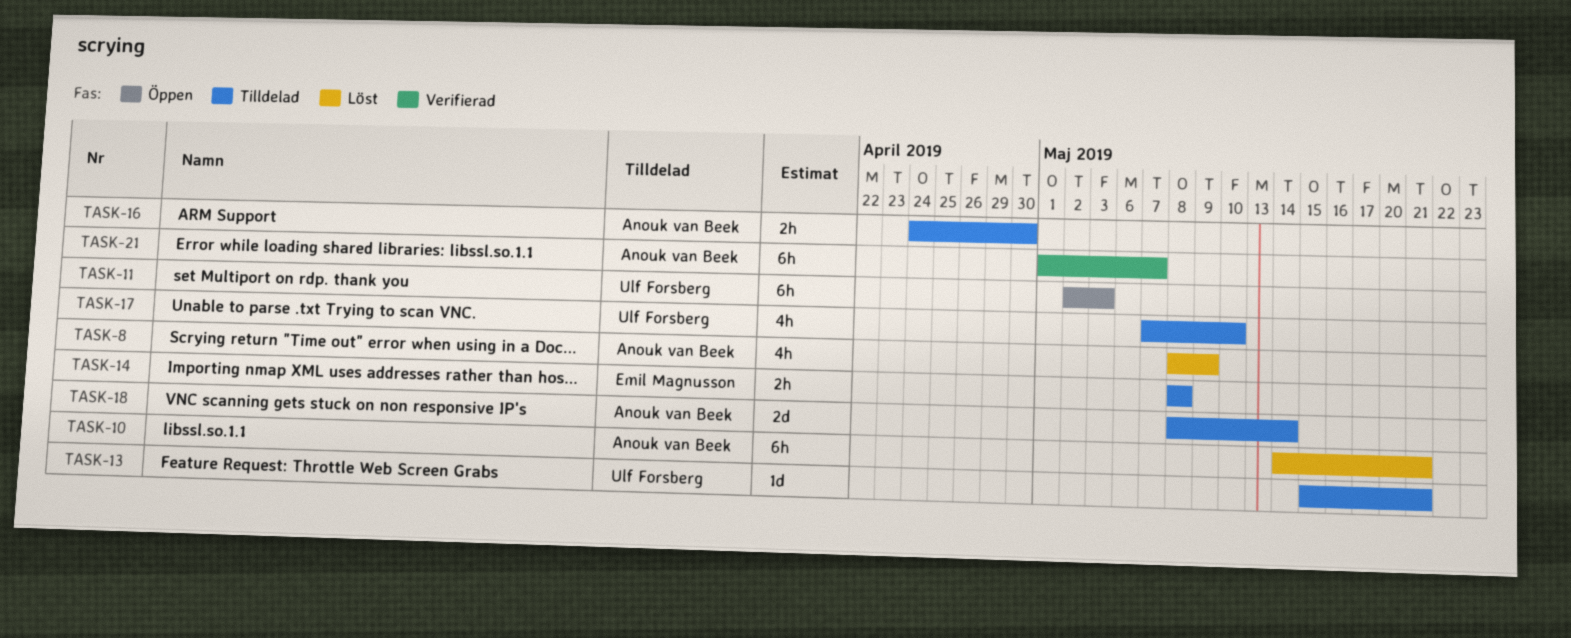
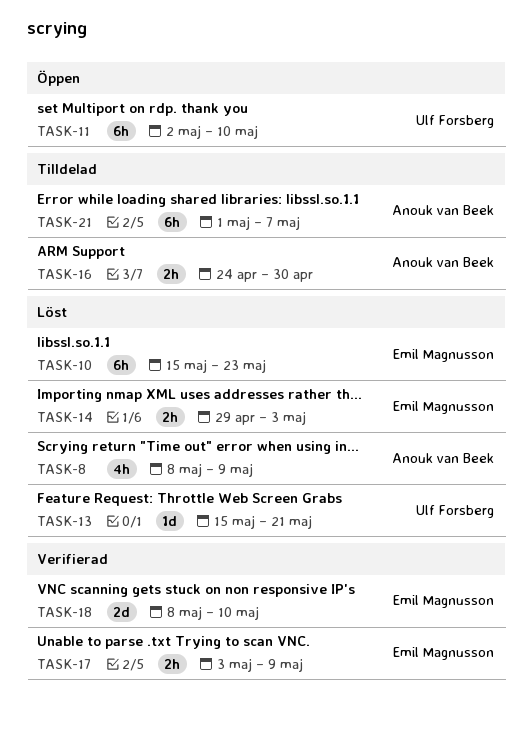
TASK-10, owner: Anouk van Beek -> Emil Magnusson
TASK-10, start: May 14 -> May 15
TASK-10, due: May 21 -> May 23
TASK-11, due: May 3 -> May 10
TASK-13, status: Tilldelad -> Löst
TASK-14, status: Tilldelad -> Löst
TASK-14, start: May 8 -> Apr 29
TASK-14, due: May 8 -> May 3
TASK-17, status: Tilldelad -> Verifierad
TASK-17, owner: Ulf Forsberg -> Emil Magnusson
TASK-17, estimate: 4h -> 2h
TASK-17, start: May 7 -> May 3
TASK-17, due: May 10 -> May 9
TASK-18, status: Tilldelad -> Verifierad
TASK-18, owner: Anouk van Beek -> Emil Magnusson
TASK-18, due: May 14 -> May 10
TASK-21, status: Verifierad -> Tilldelad

